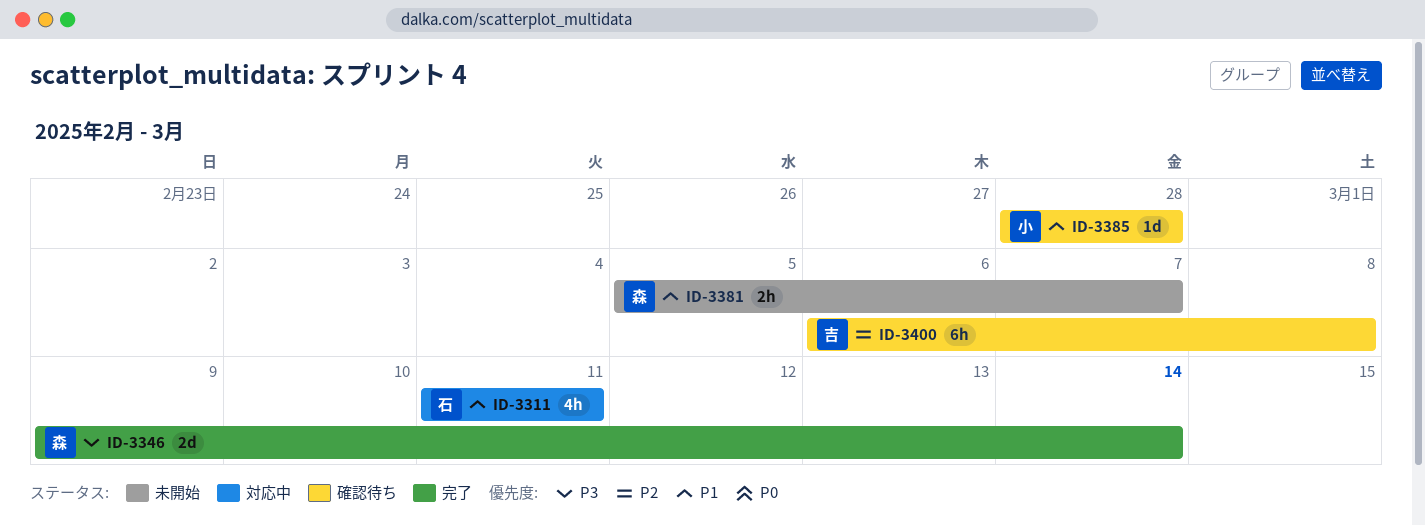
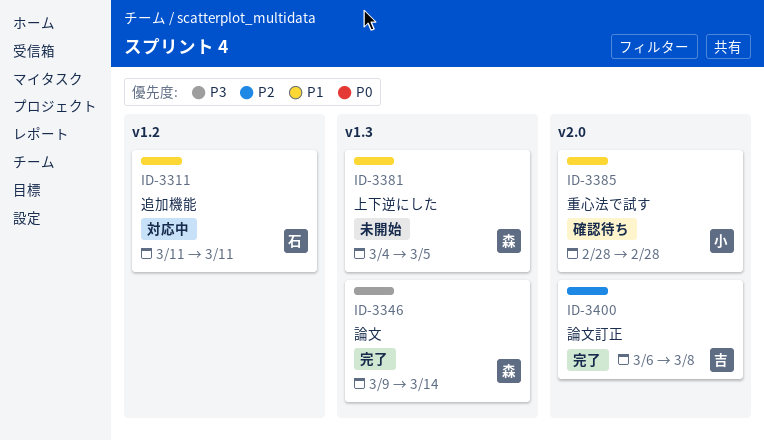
ID-3381, start: Mar 5 -> Mar 4
ID-3381, due: Mar 7 -> Mar 5
ID-3400, status: 確認待ち -> 完了

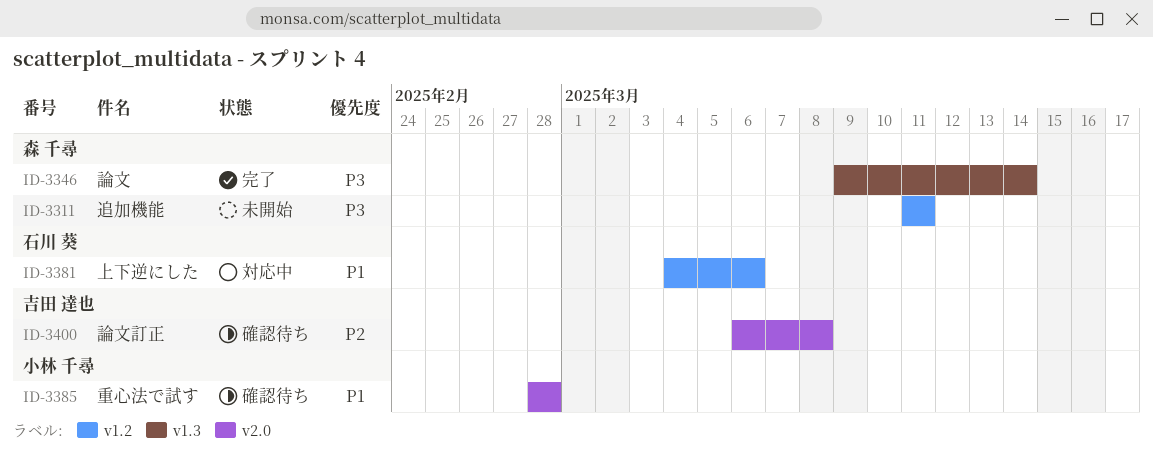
ID-3311, status: 対応中 -> 未開始
ID-3311, owner: 石川 葵 -> 森 千尋
ID-3311, priority: P1 -> P3
ID-3381, status: 未開始 -> 対応中
ID-3381, owner: 森 千尋 -> 石川 葵
ID-3381, label: v1.3 -> v1.2
ID-3381, due: Mar 5 -> Mar 6
ID-3400, status: 完了 -> 確認待ち

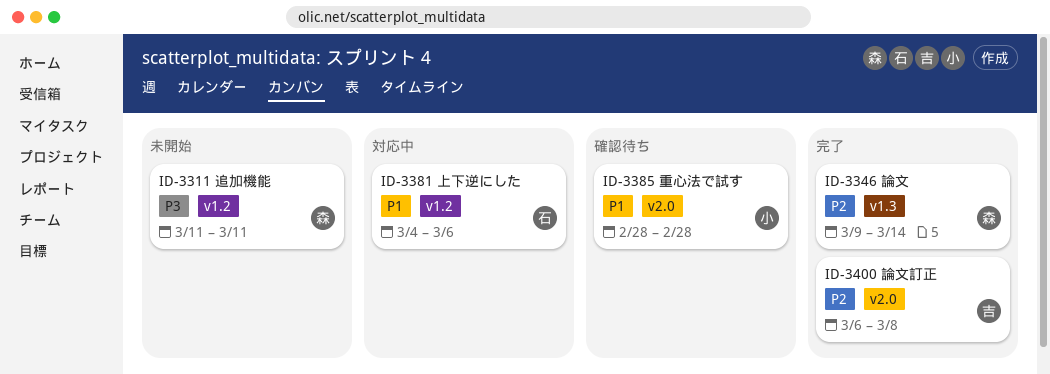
ID-3346, priority: P3 -> P2
ID-3400, status: 確認待ち -> 完了

